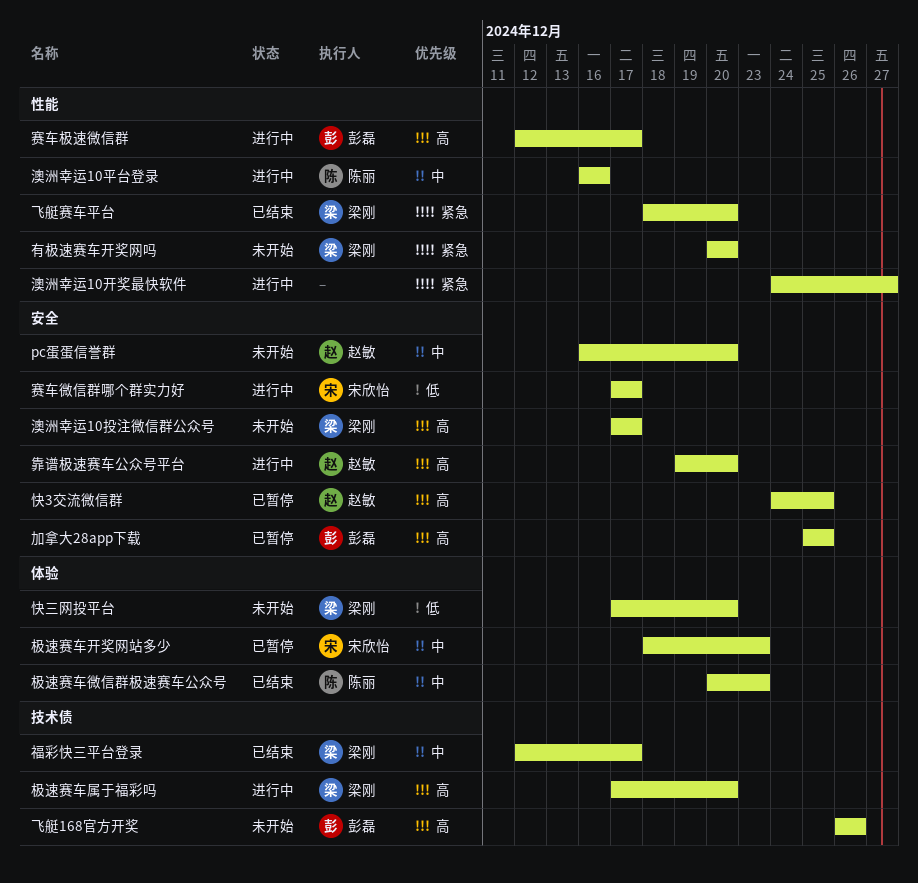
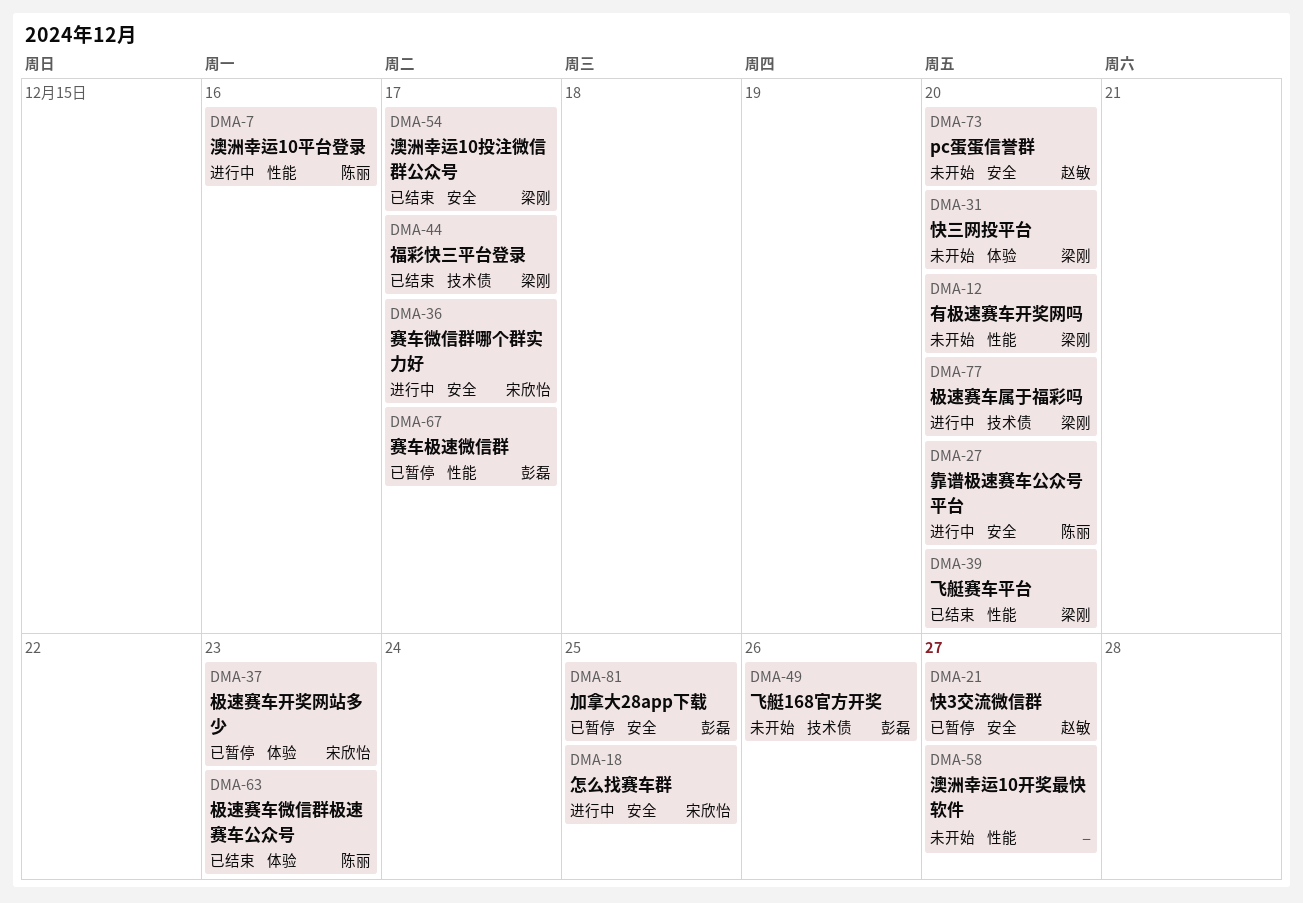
快3交流微信群, due: Dec 25 -> Dec 27
怎么找赛车群: none -> present
澳洲幸运10开奖最快软件, status: 进行中 -> 未开始
澳洲幸运10投注微信群公众号, status: 未开始 -> 已结束
赛车极速微信群, status: 进行中 -> 已暂停
靠谱极速赛车公众号平台, owner: 赵敏 -> 陈丽

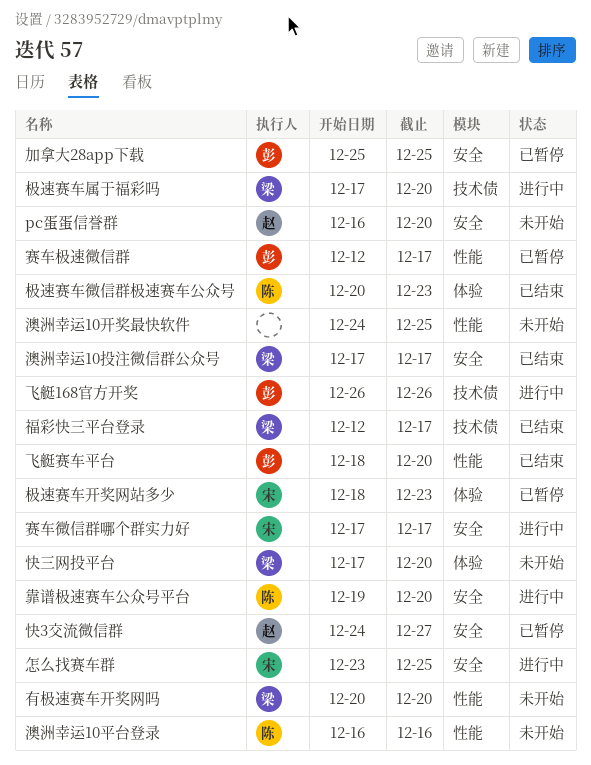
澳洲幸运10平台登录, status: 进行中 -> 未开始
澳洲幸运10开奖最快软件, due: Dec 27 -> Dec 25
飞艇168官方开奖, status: 未开始 -> 进行中
飞艇赛车平台, owner: 梁刚 -> 彭磊

